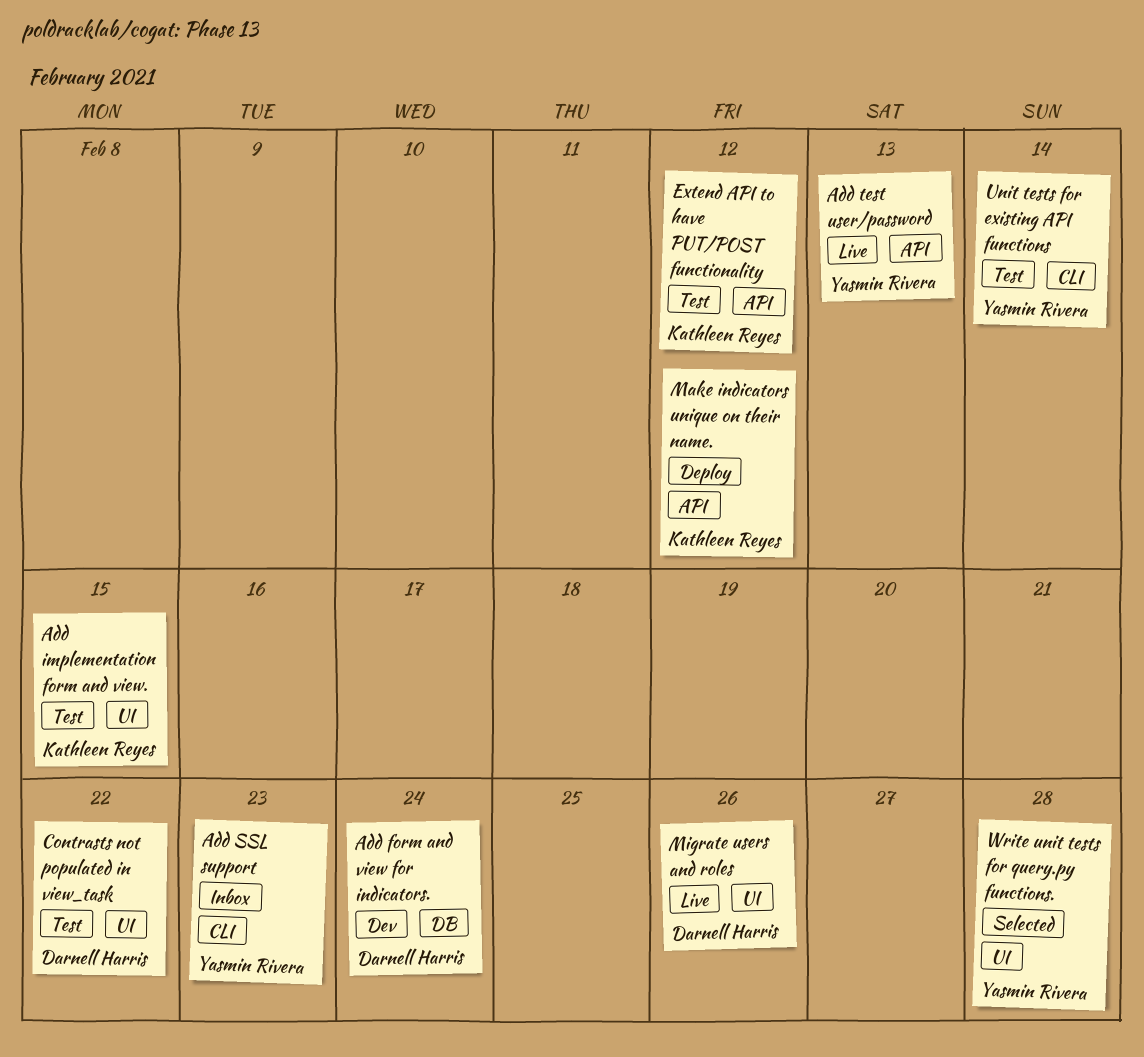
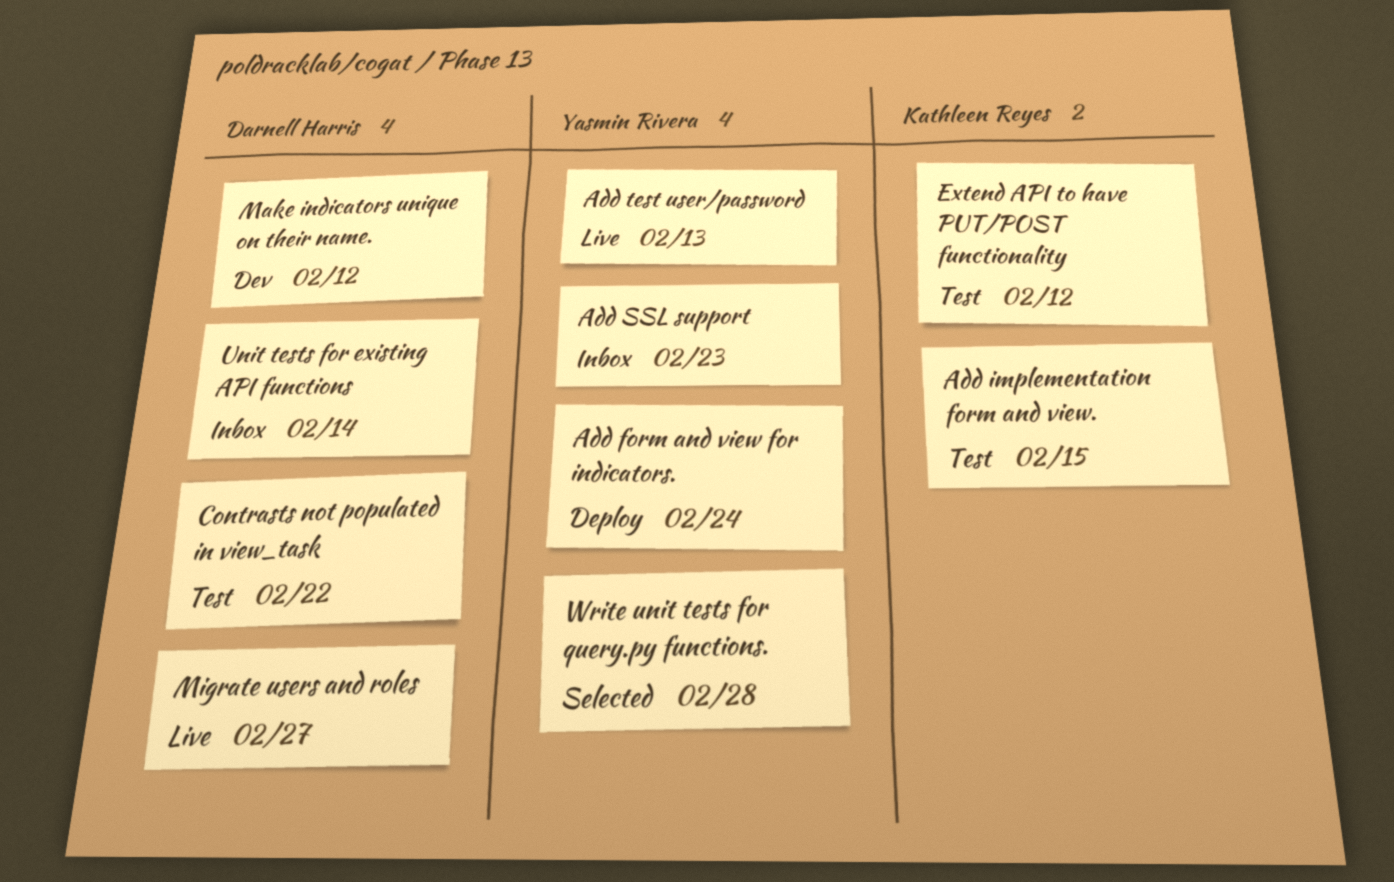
Add form and view for indicators., status: Dev -> Deploy
Add form and view for indicators., owner: Darnell Harris -> Yasmin Rivera
Make indicators unique on their name., status: Deploy -> Dev
Make indicators unique on their name., owner: Kathleen Reyes -> Darnell Harris
Migrate users and roles, due: Feb 26 -> Feb 27
Unit tests for existing API functions, status: Test -> Inbox
Unit tests for existing API functions, owner: Yasmin Rivera -> Darnell Harris

